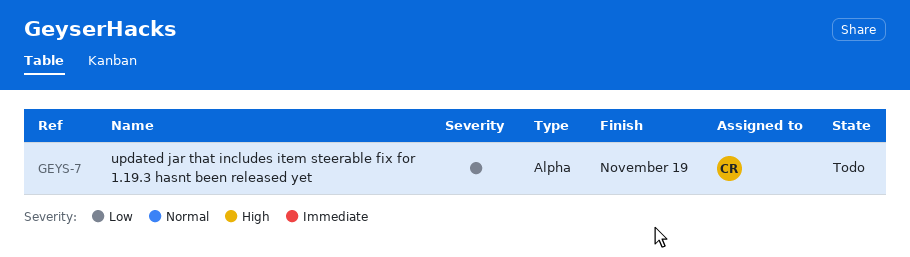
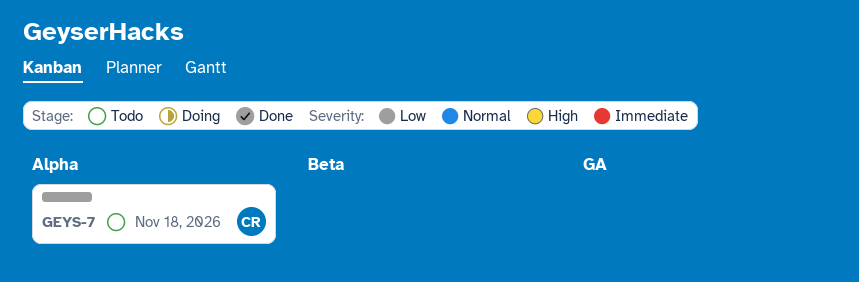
GEYS-7, due: Nov 19 -> Nov 18

